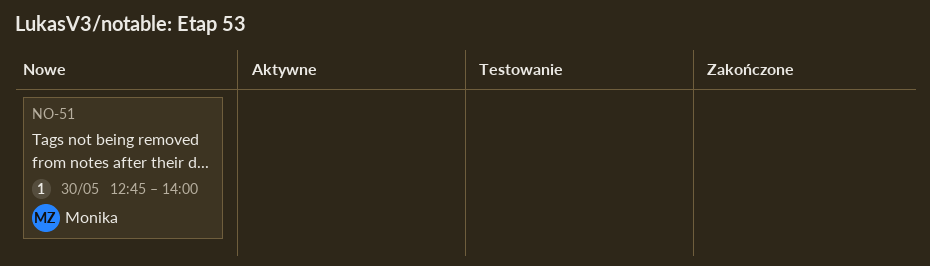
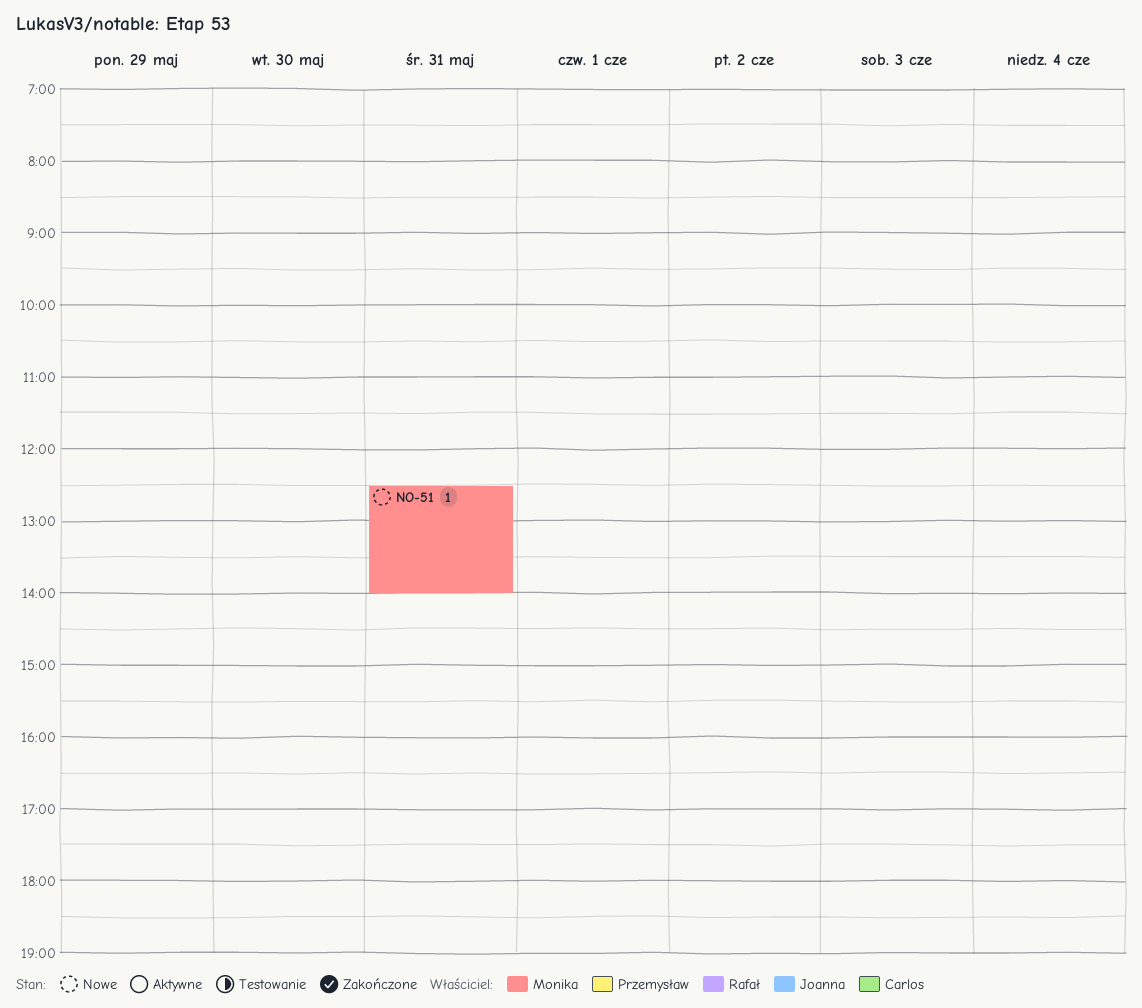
NO-51, day: May 30 -> May 31
NO-51, begins: 12:45 -> 12:30

